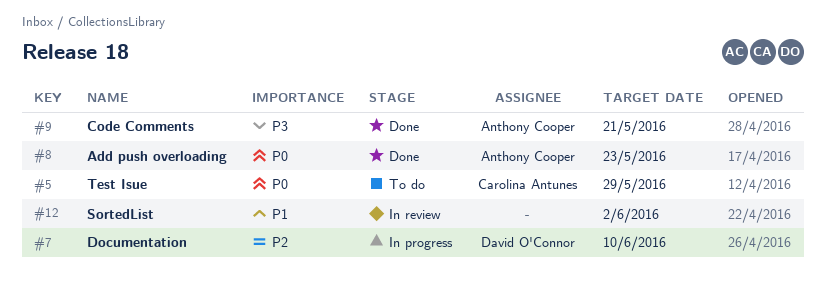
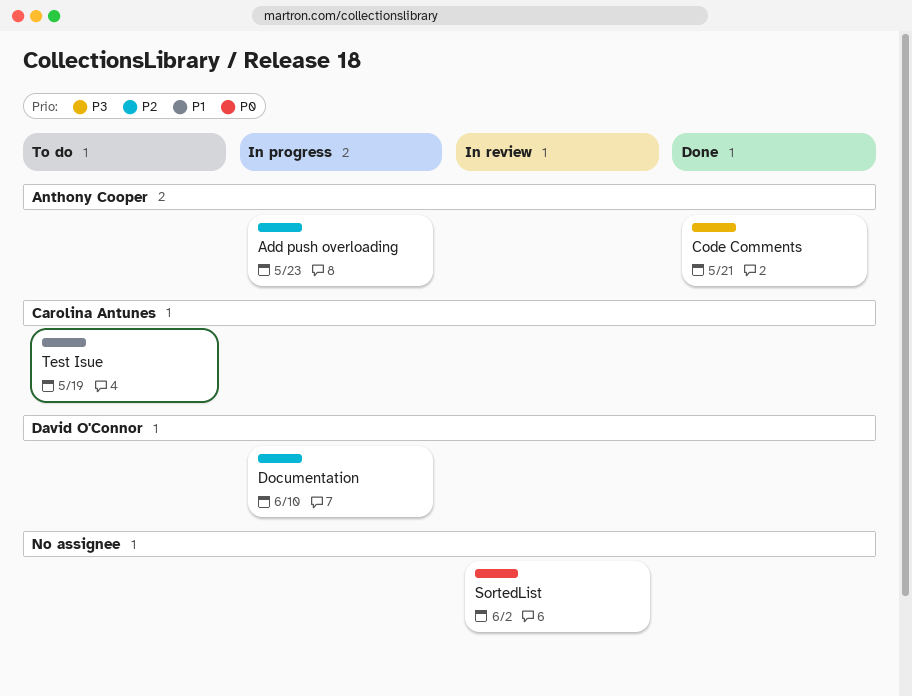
Add push overloading, status: Done -> In progress
Add push overloading, priority: P0 -> P2
SortedList, priority: P1 -> P0
Test Isue, priority: P0 -> P1
Test Isue, due: May 29 -> May 19

